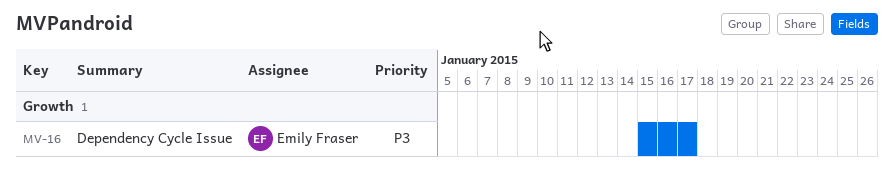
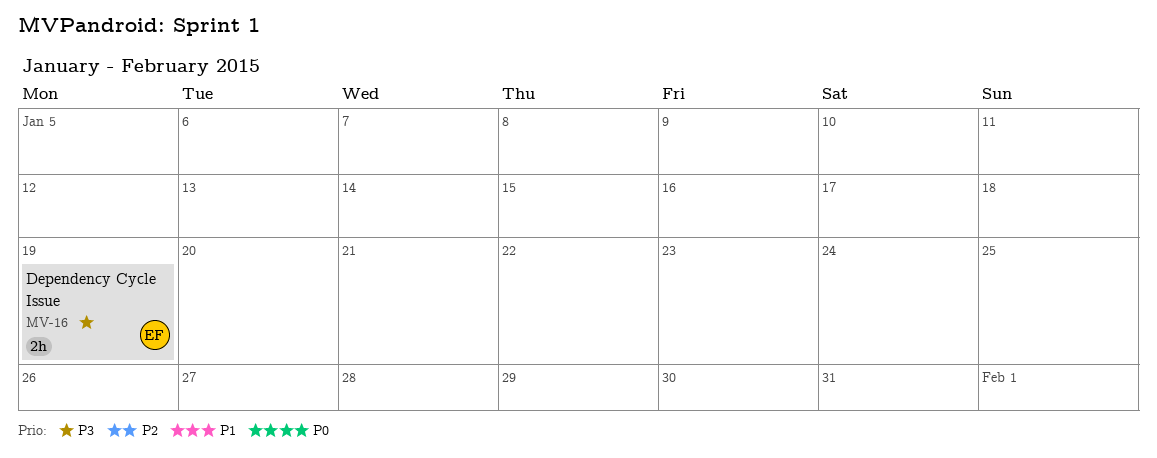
MV-16, due: Jan 17 -> Jan 19

